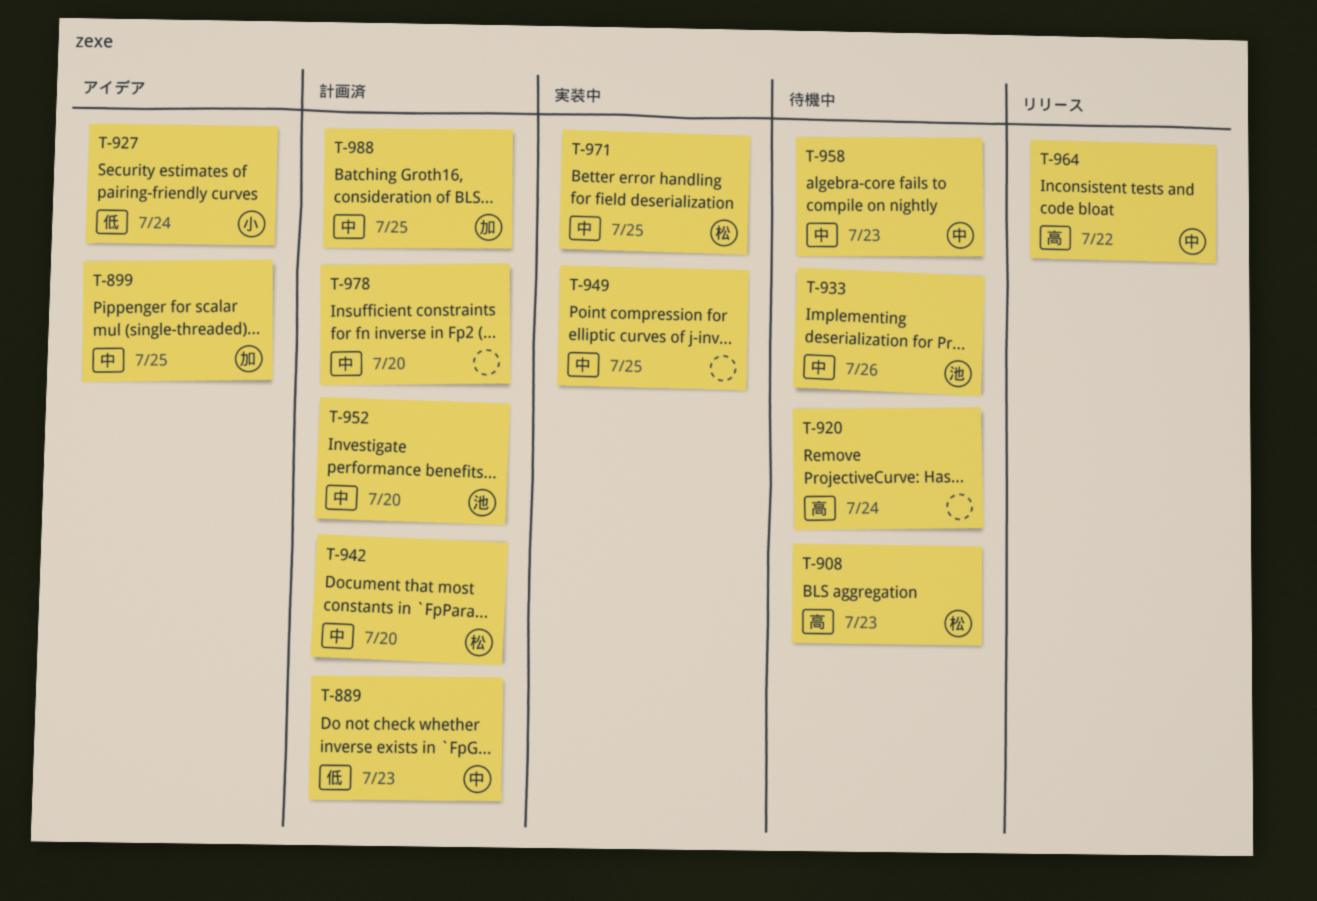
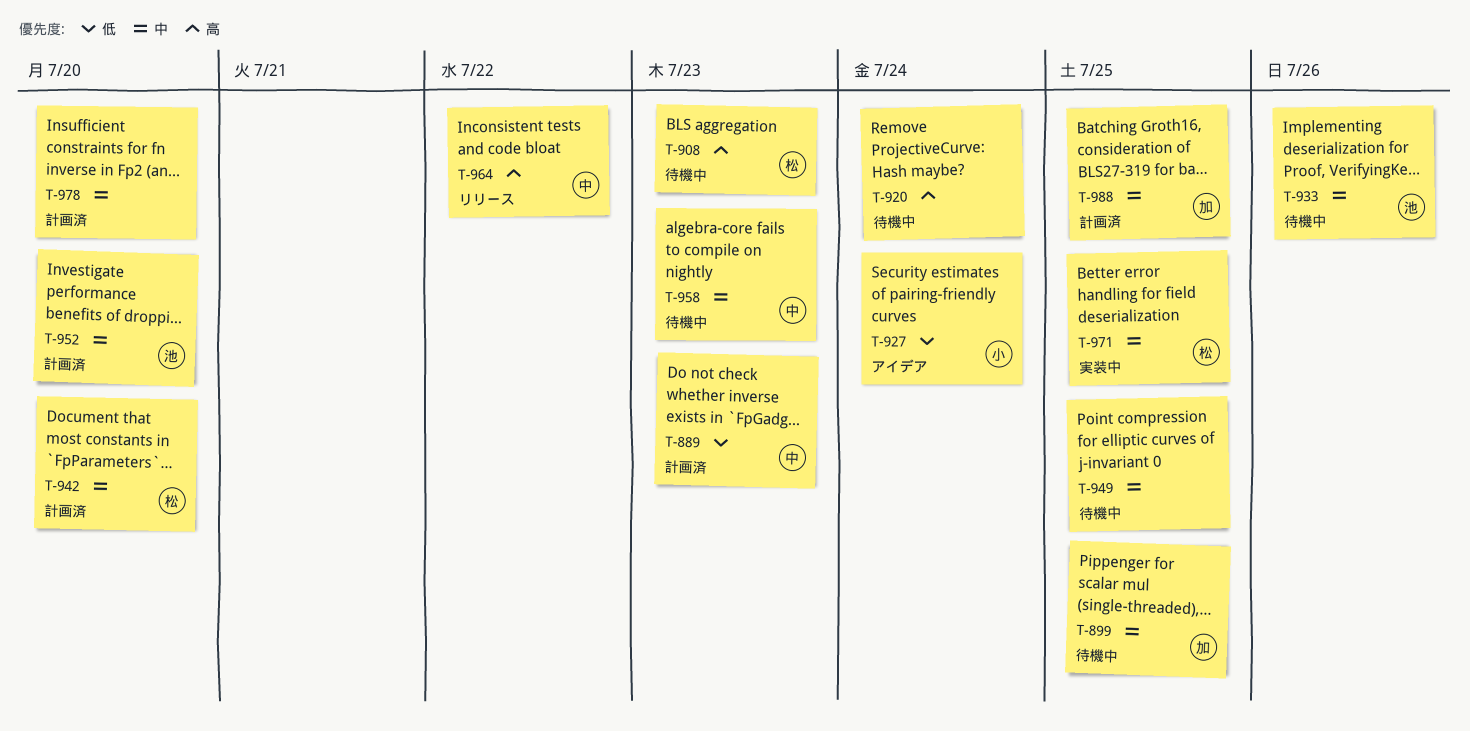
T-899, status: アイデア -> 待機中
T-949, status: 実装中 -> 待機中

